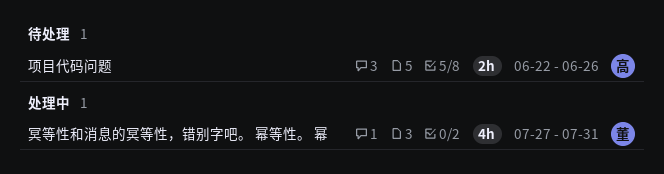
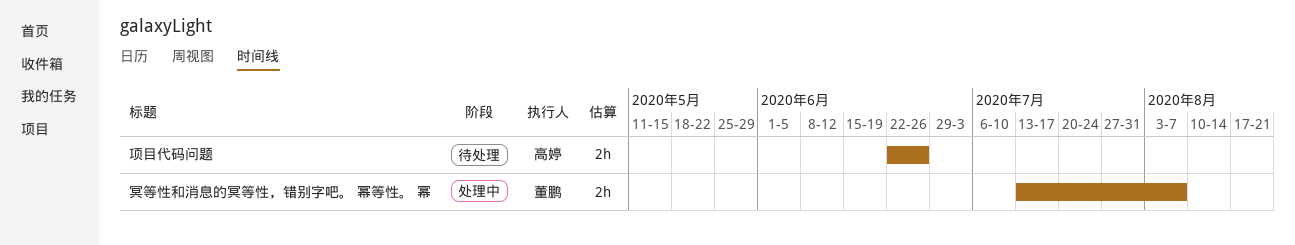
冥等性和消息的冥等性，错别字吧。 幂等性。 幂, estimate: 4h -> 2h
冥等性和消息的冥等性，错别字吧。 幂等性。 幂, start: Jul 27 -> Jul 13
冥等性和消息的冥等性，错别字吧。 幂等性。 幂, due: Jul 31 -> Aug 7

